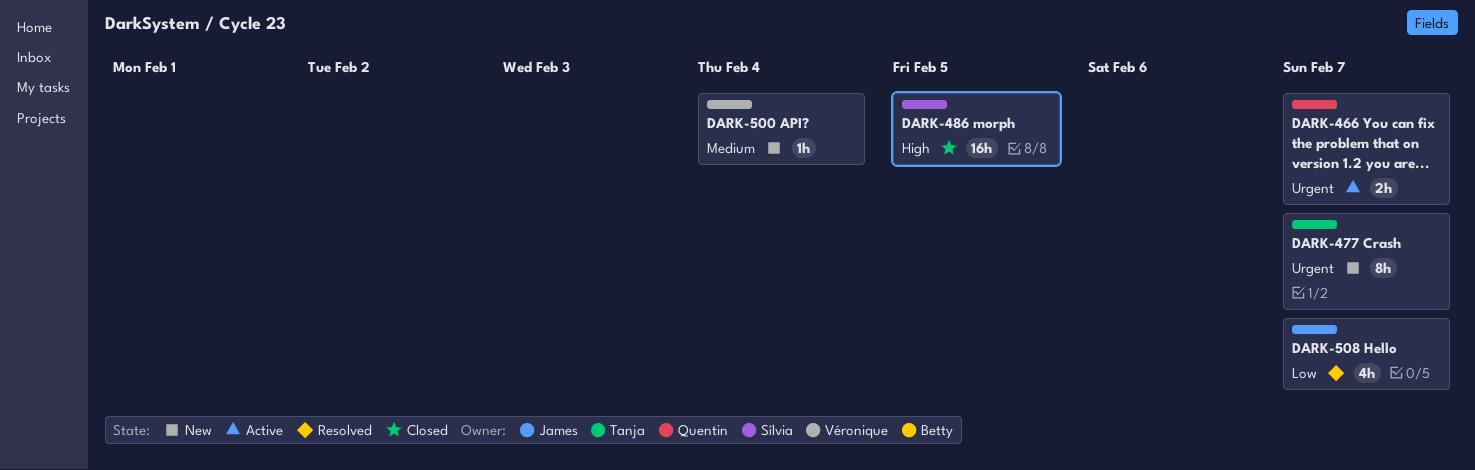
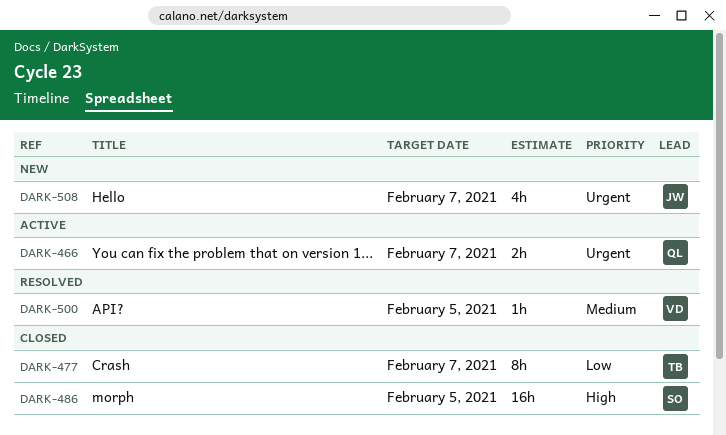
DARK-477, status: New -> Closed
DARK-477, priority: Urgent -> Low
DARK-500, status: New -> Resolved
DARK-500, due: Feb 4 -> Feb 5
DARK-508, status: Resolved -> New
DARK-508, priority: Low -> Urgent

